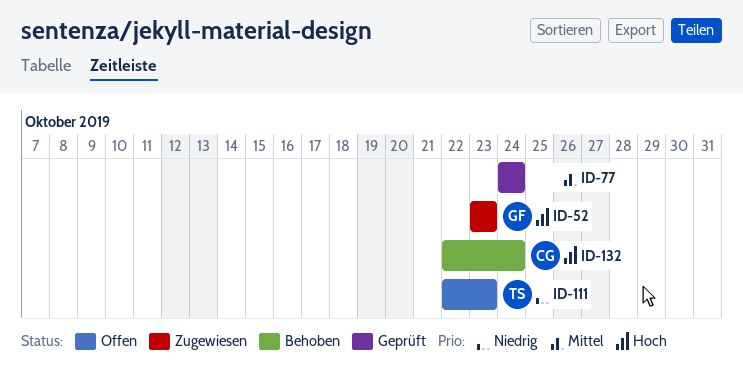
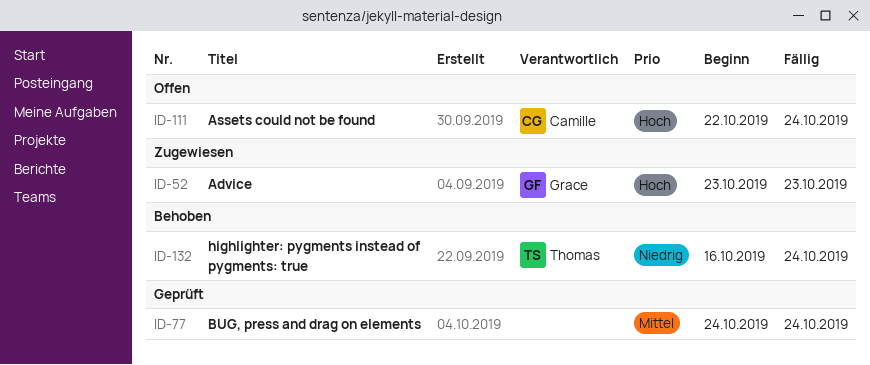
ID-111, owner: Thomas -> Camille
ID-111, priority: Niedrig -> Hoch
ID-111, due: Oct 23 -> Oct 24
ID-132, owner: Camille -> Thomas
ID-132, priority: Hoch -> Niedrig
ID-132, start: Oct 22 -> Oct 16

